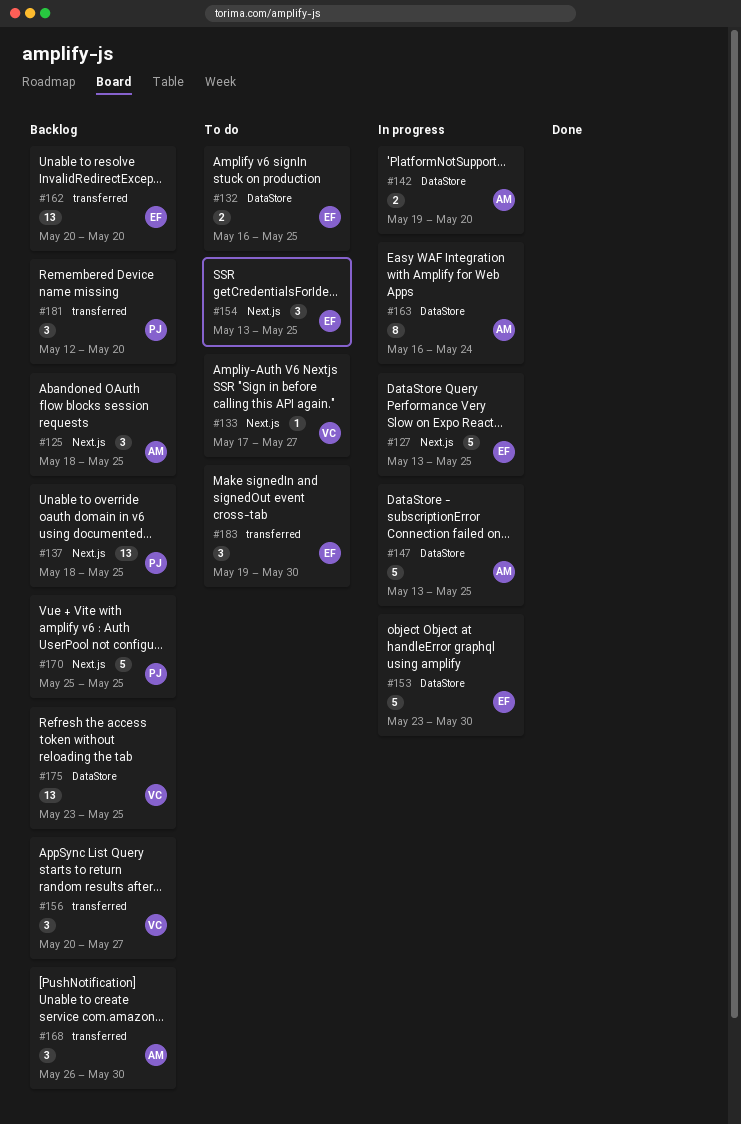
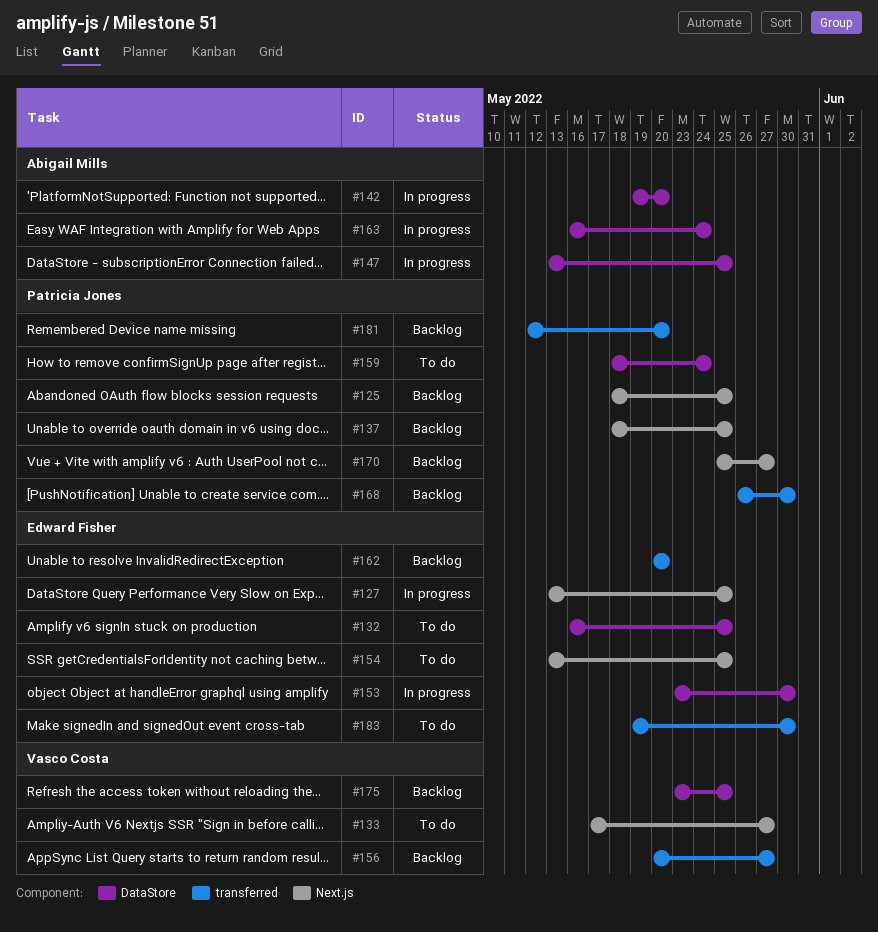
#125, owner: Abigail Mills -> Patricia Jones
#159: none -> present
#168, owner: Abigail Mills -> Patricia Jones
#170, due: May 25 -> May 27

